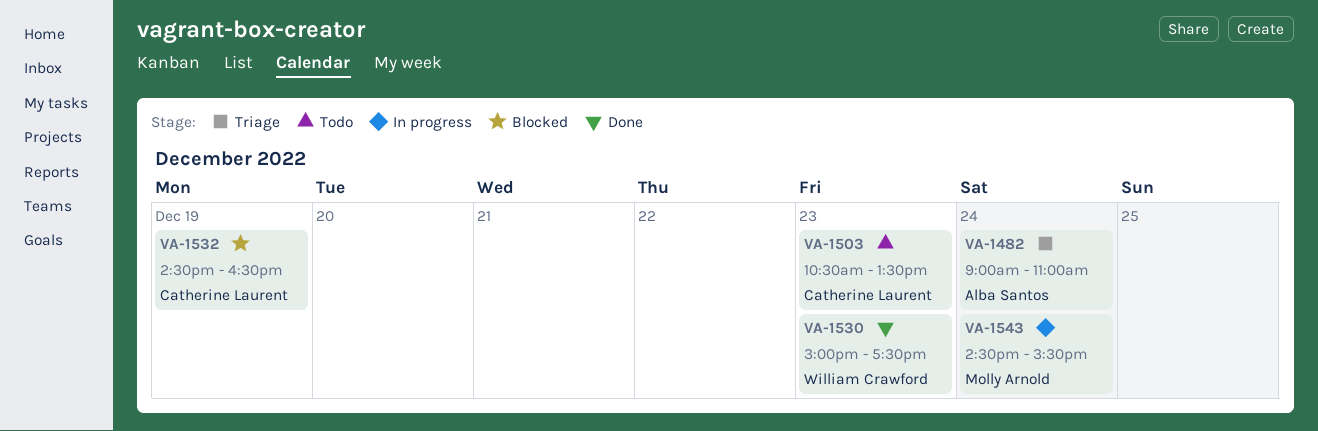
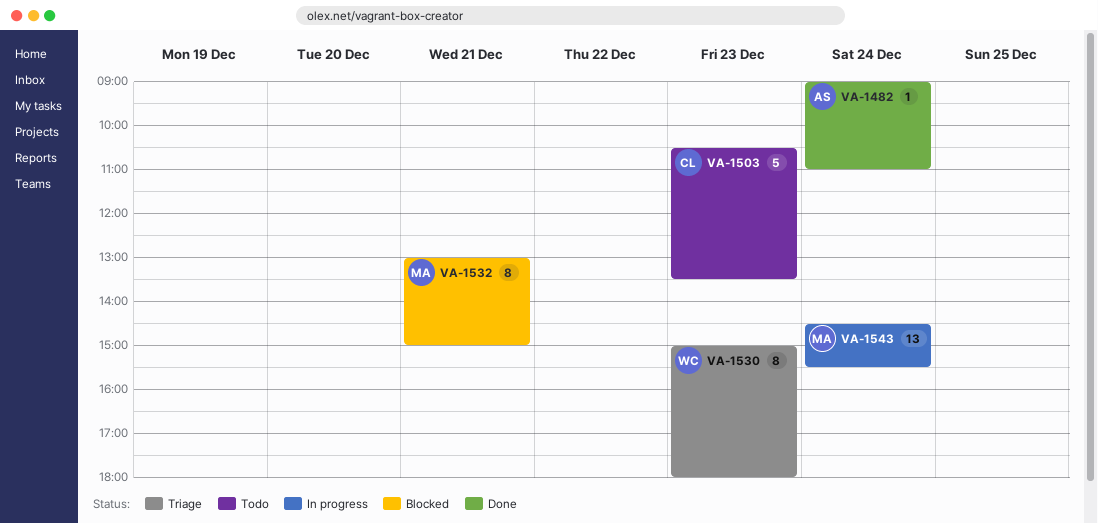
VA-1482, status: Triage -> Done
VA-1530, status: Done -> Triage
VA-1530, ends: 17:30 -> 18:00
VA-1532, owner: Catherine Laurent -> Molly Arnold
VA-1532, day: Dec 19 -> Dec 21
VA-1532, begins: 14:30 -> 13:00
VA-1532, ends: 16:30 -> 15:00

